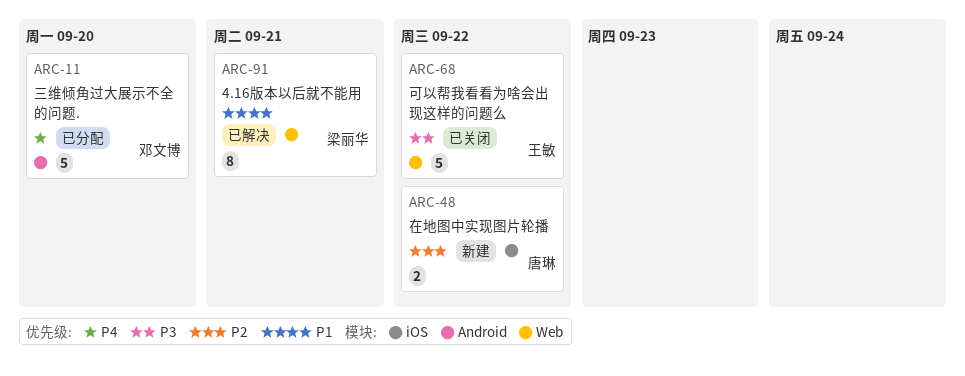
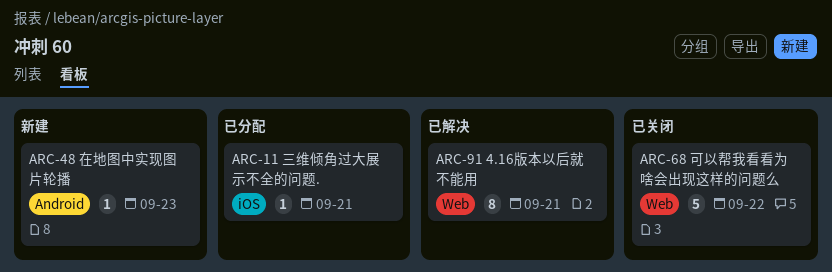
ARC-11, label: Android -> iOS
ARC-11, estimate: 5 -> 1
ARC-11, due: Sep 20 -> Sep 21
ARC-48, label: iOS -> Android
ARC-48, estimate: 2 -> 1
ARC-48, due: Sep 22 -> Sep 23

